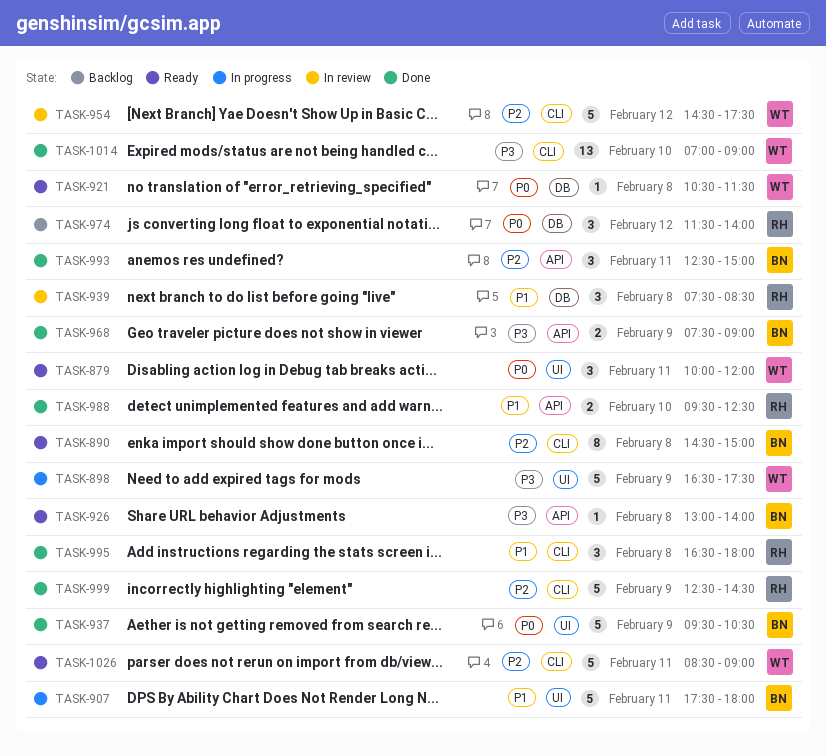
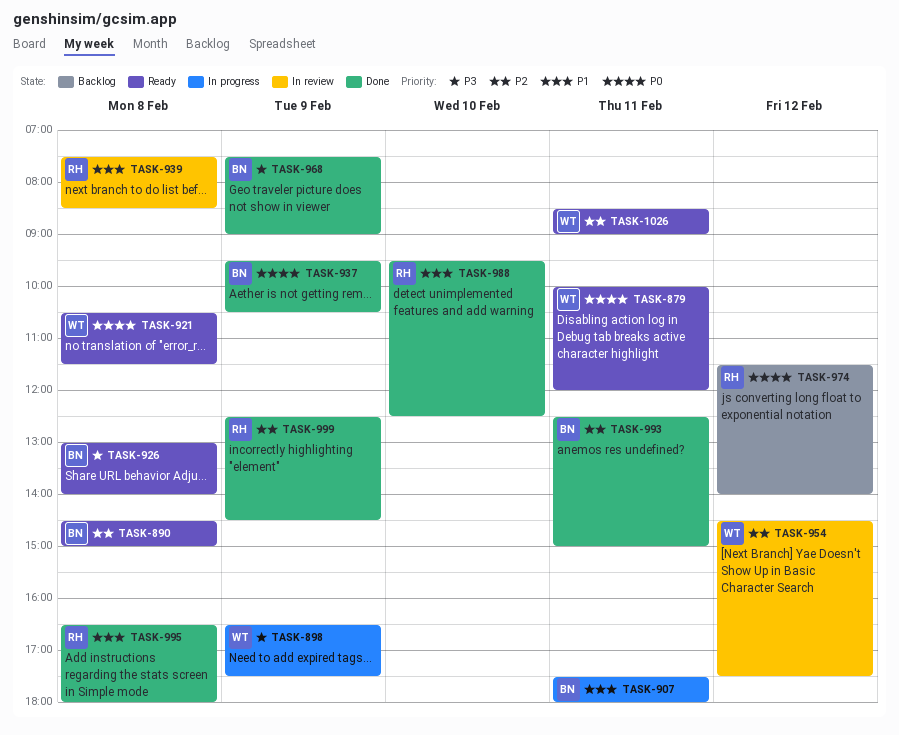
TASK-1014: present -> none

